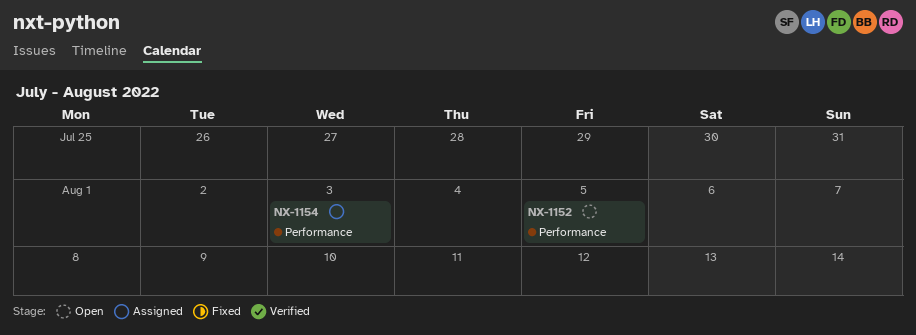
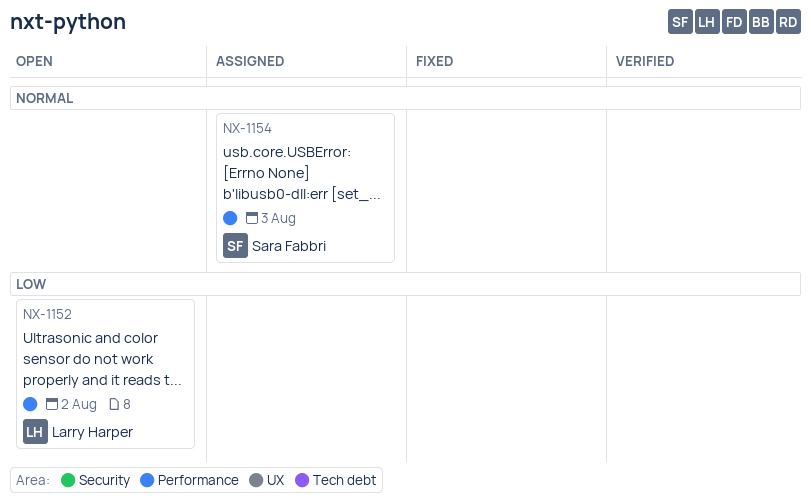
NX-1152, due: Aug 5 -> Aug 2

